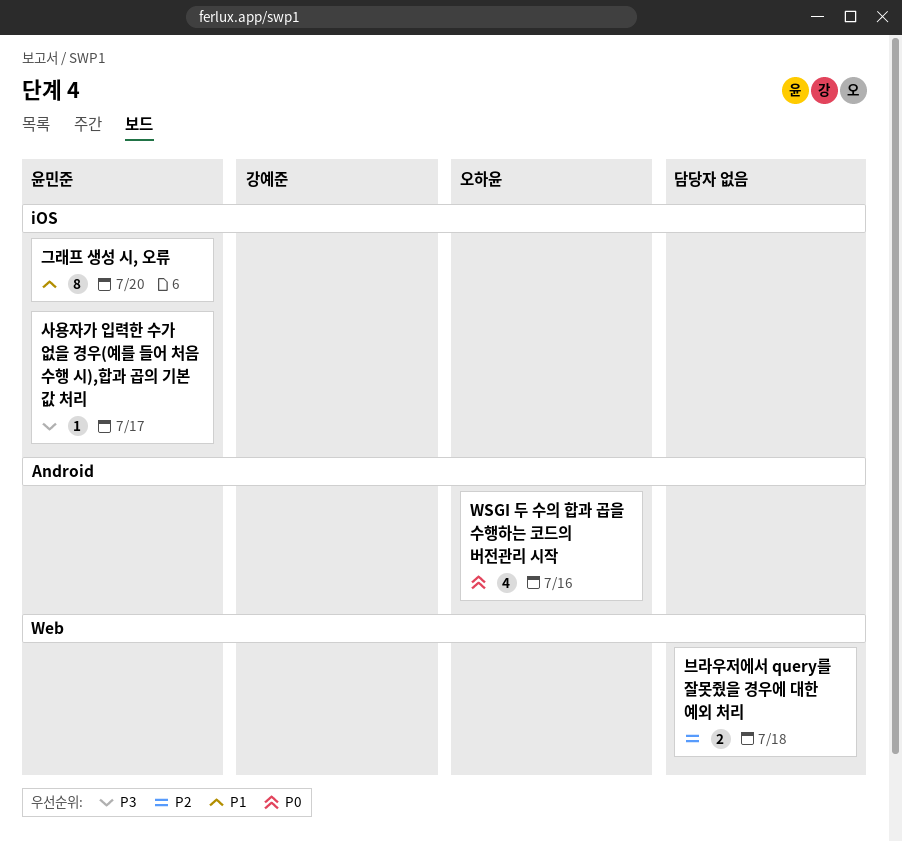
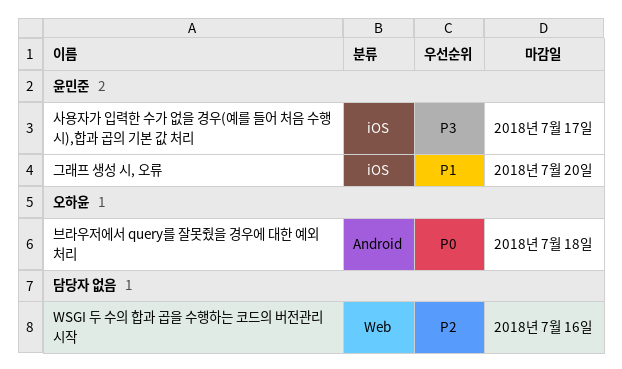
WSGI 두 수의 합과 곱을 수행하는 코드의 버전관리 시작, owner: 오하윤 -> none
WSGI 두 수의 합과 곱을 수행하는 코드의 버전관리 시작, priority: P0 -> P2
WSGI 두 수의 합과 곱을 수행하는 코드의 버전관리 시작, label: Android -> Web
브라우저에서 query를 잘못줬을 경우에 대한 예외 처리, owner: none -> 오하윤
브라우저에서 query를 잘못줬을 경우에 대한 예외 처리, priority: P2 -> P0
브라우저에서 query를 잘못줬을 경우에 대한 예외 처리, label: Web -> Android

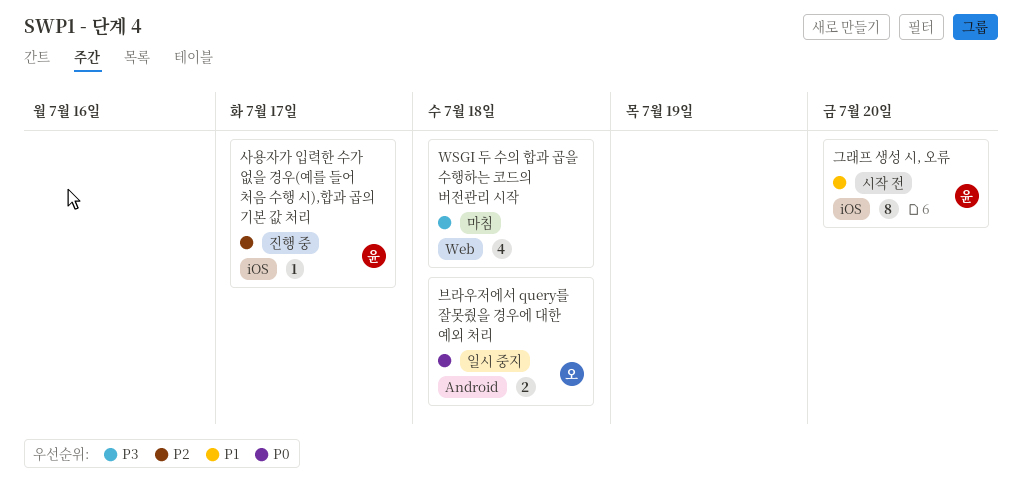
WSGI 두 수의 합과 곱을 수행하는 코드의 버전관리 시작, priority: P2 -> P3
WSGI 두 수의 합과 곱을 수행하는 코드의 버전관리 시작, due: Jul 16 -> Jul 18
사용자가 입력한 수가 없을 경우(예를 들어 처음 수행 시),합과 곱의 기본 값 처리, priority: P3 -> P2

